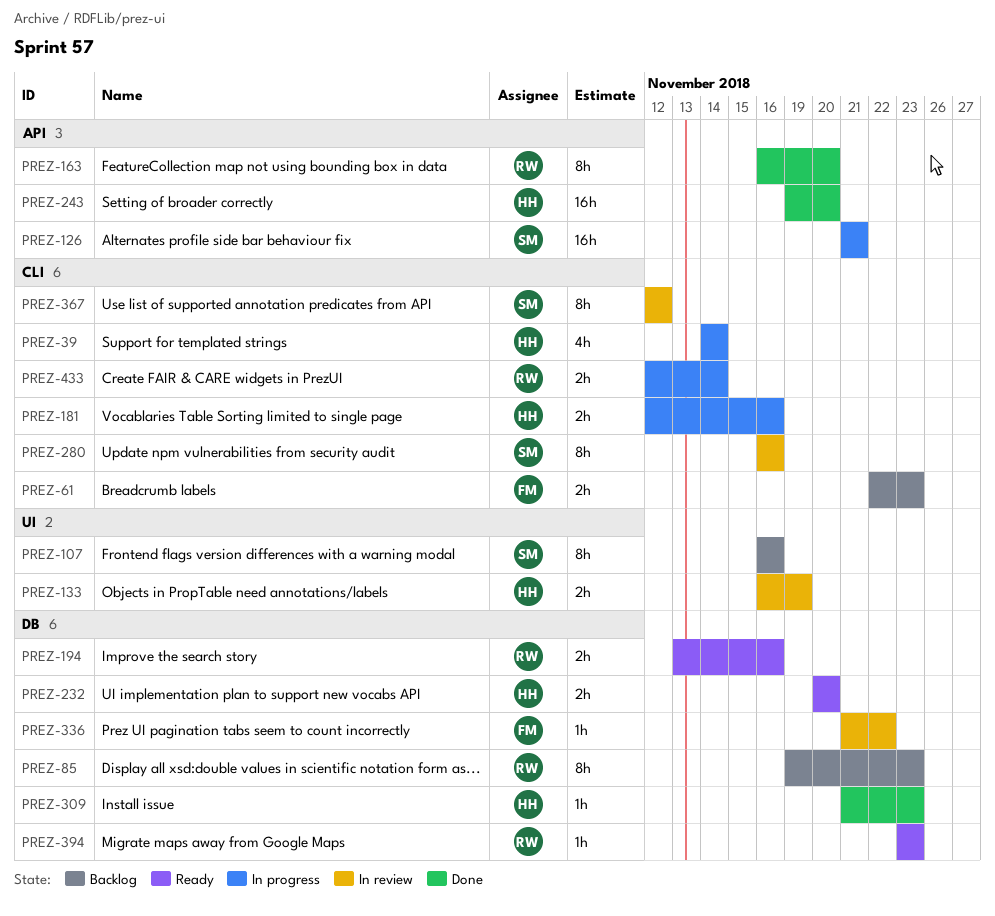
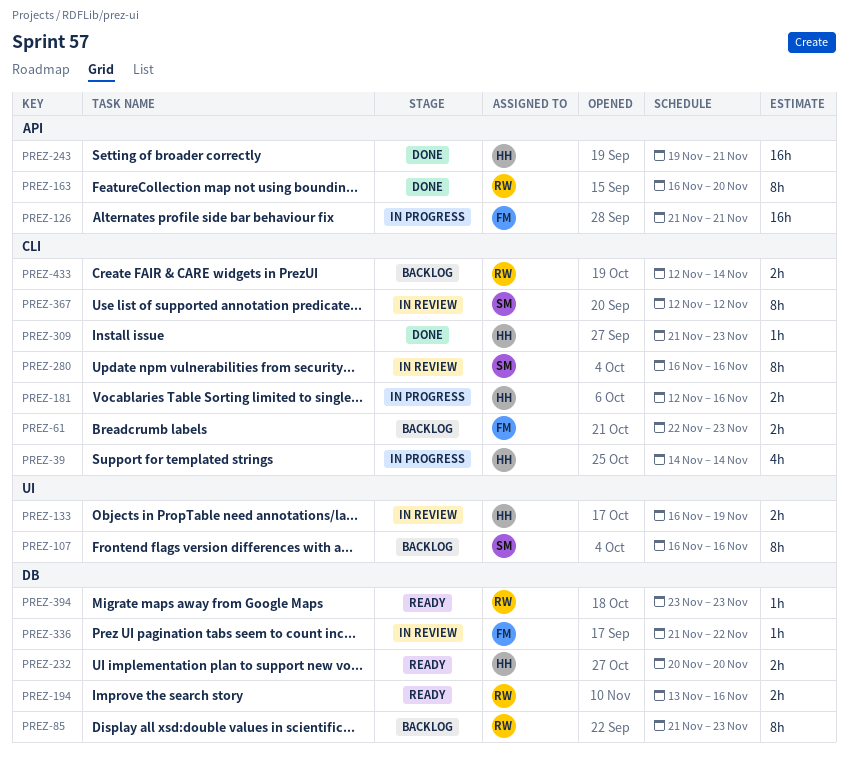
PREZ-85, start: Nov 19 -> Nov 21
PREZ-126, owner: SM -> FM
PREZ-243, due: Nov 20 -> Nov 21
PREZ-309, label: DB -> CLI
PREZ-433, status: In progress -> Backlog

